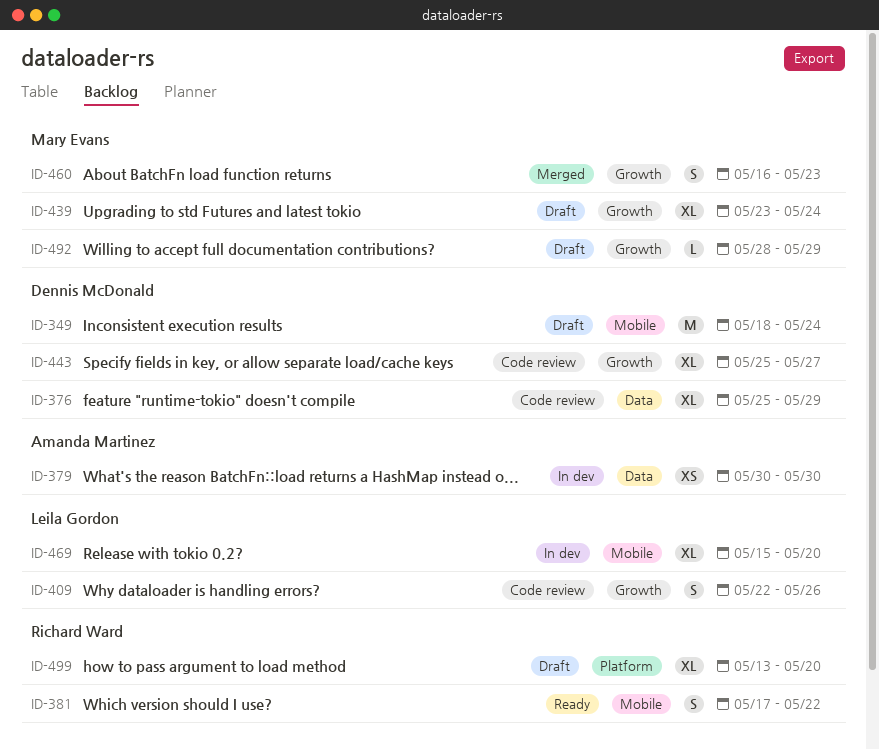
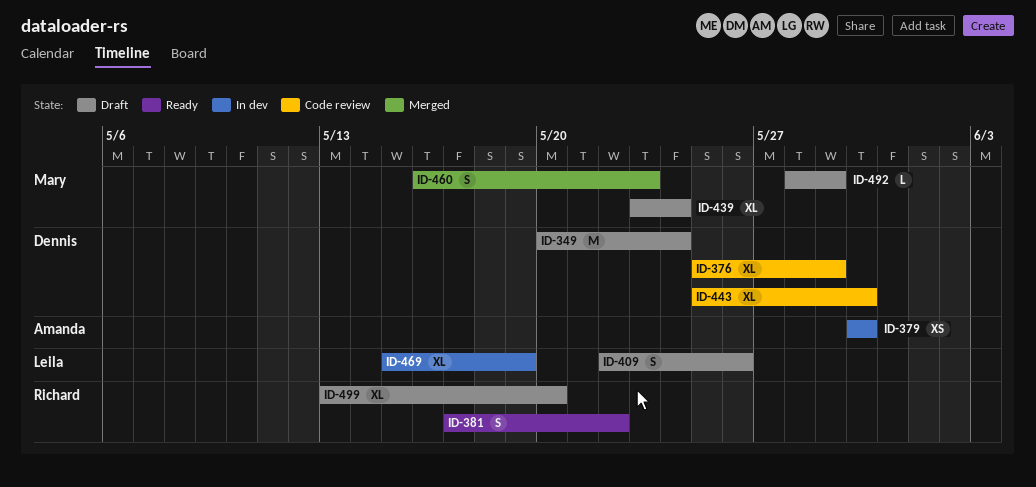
ID-349, start: May 18 -> May 20
ID-409, status: Code review -> Draft
ID-443, due: May 27 -> May 30
ID-469, due: May 20 -> May 19

